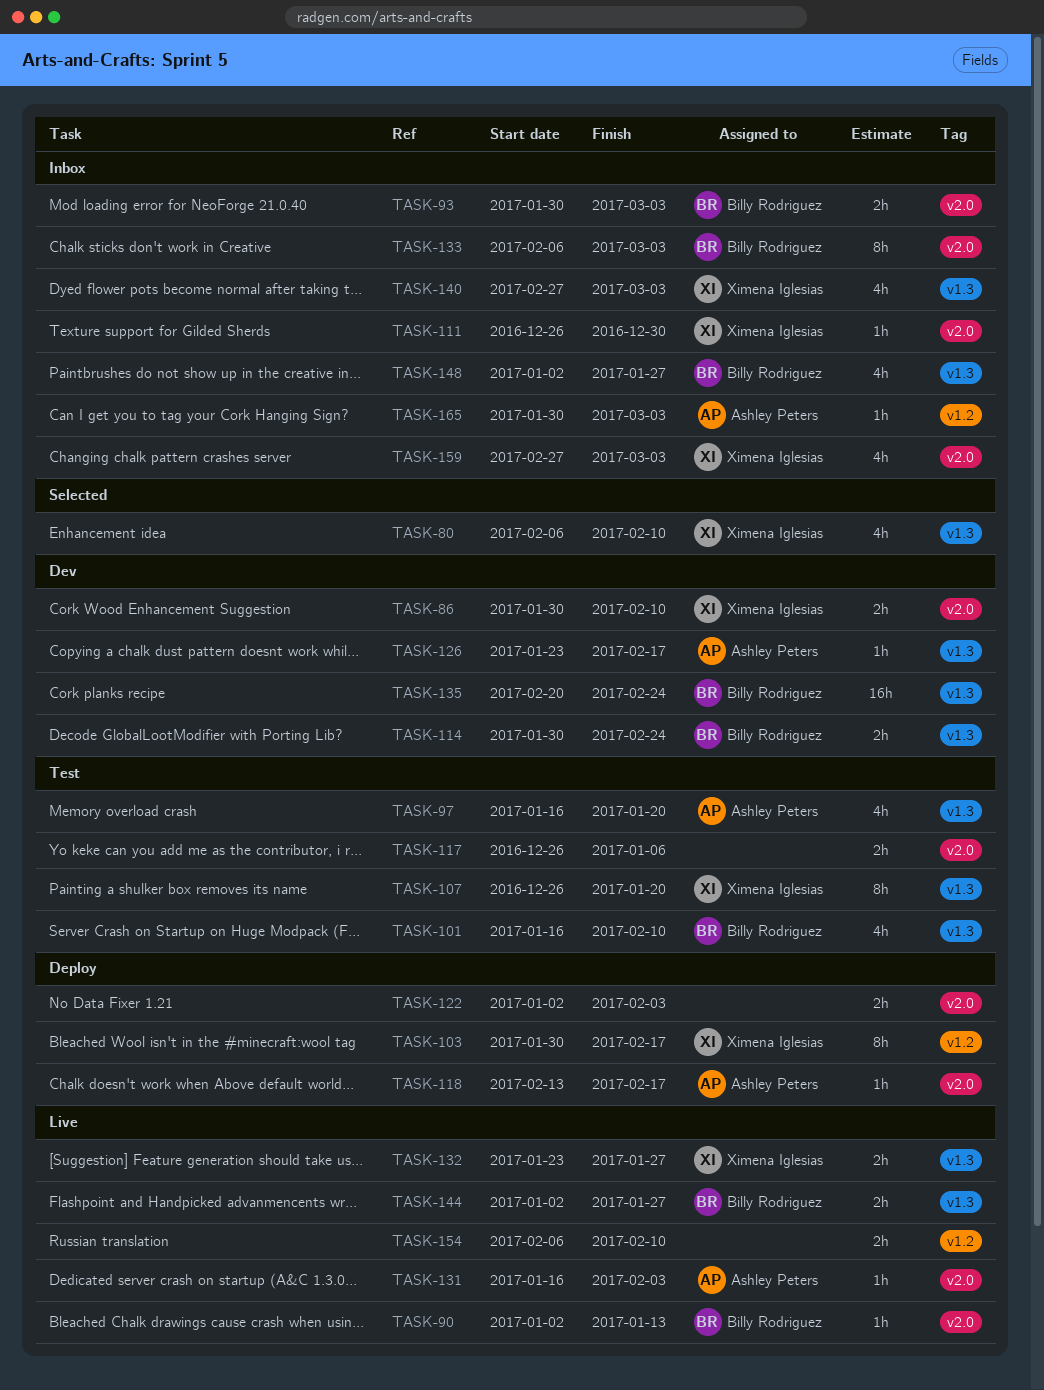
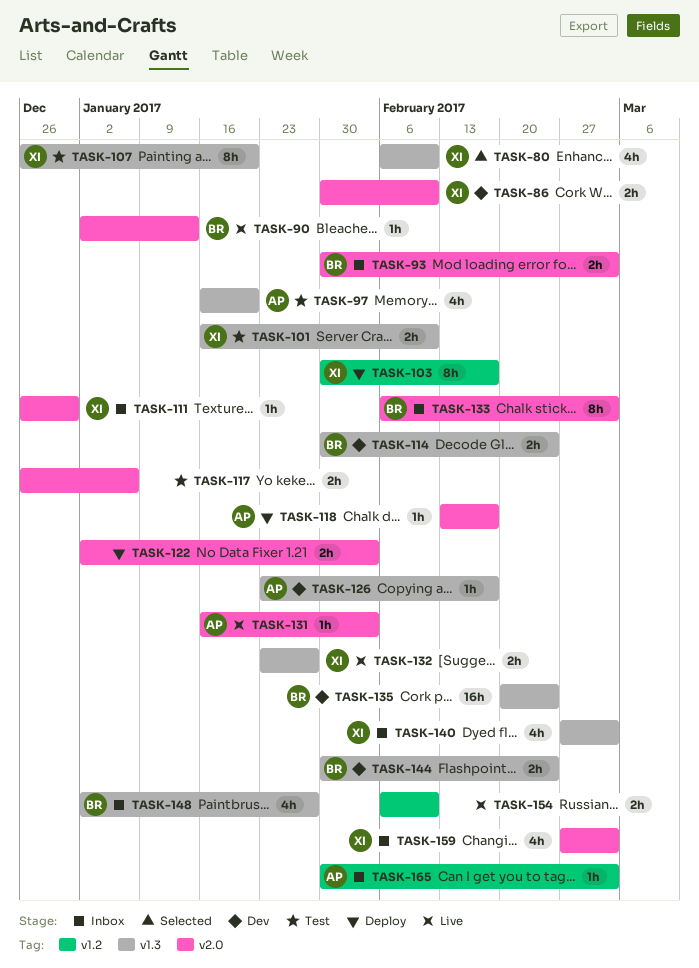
TASK-101, owner: Billy Rodriguez -> Ximena Iglesias
TASK-101, estimate: 4h -> 2h
TASK-144, status: Live -> Dev
TASK-144, start: Jan 2 -> Jan 30
TASK-144, due: Jan 27 -> Feb 24

